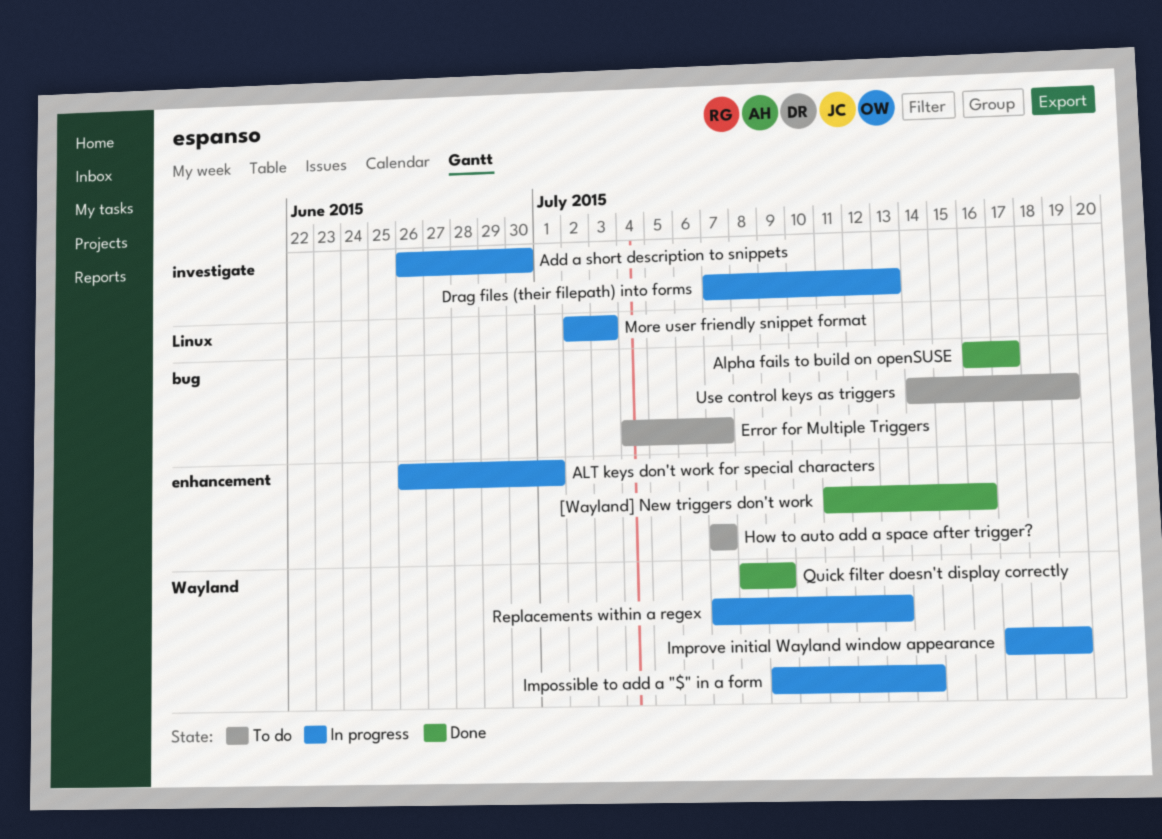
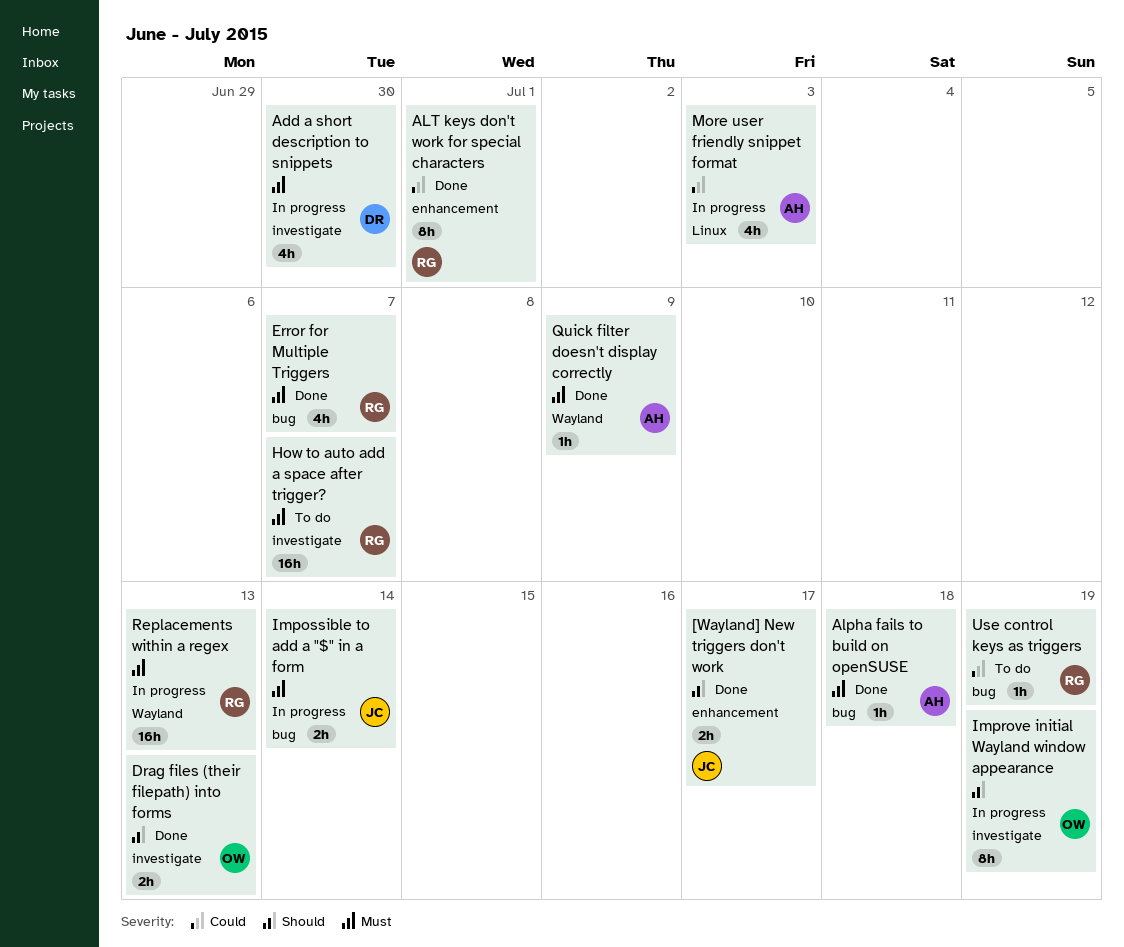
[Wayland] New triggers don't work, due: Jul 16 -> Jul 17
Alpha fails to build on openSUSE, due: Jul 17 -> Jul 18
ALT keys don't work for special characters, status: In progress -> Done
Drag files (their filepath) into forms, status: In progress -> Done
Error for Multiple Triggers, status: To do -> Done
How to auto add a space after trigger?, label: enhancement -> investigate
Impossible to add a "$" in a form, label: Wayland -> bug
Improve initial Wayland window appearance, label: Wayland -> investigate

